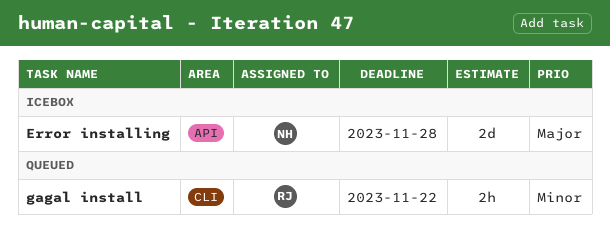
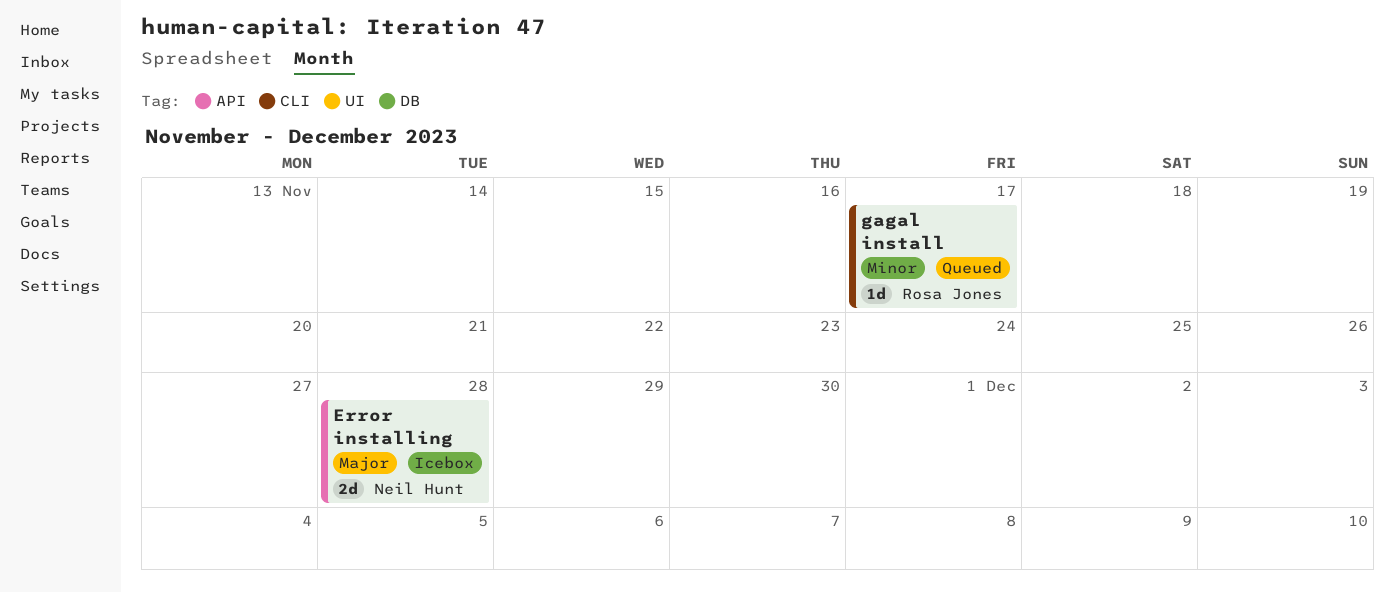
gagal install, estimate: 2h -> 1d
gagal install, due: Nov 22 -> Nov 17

